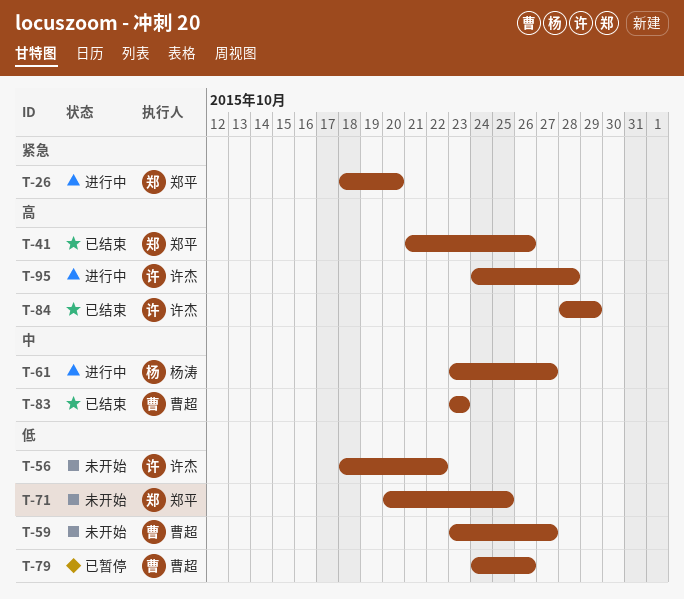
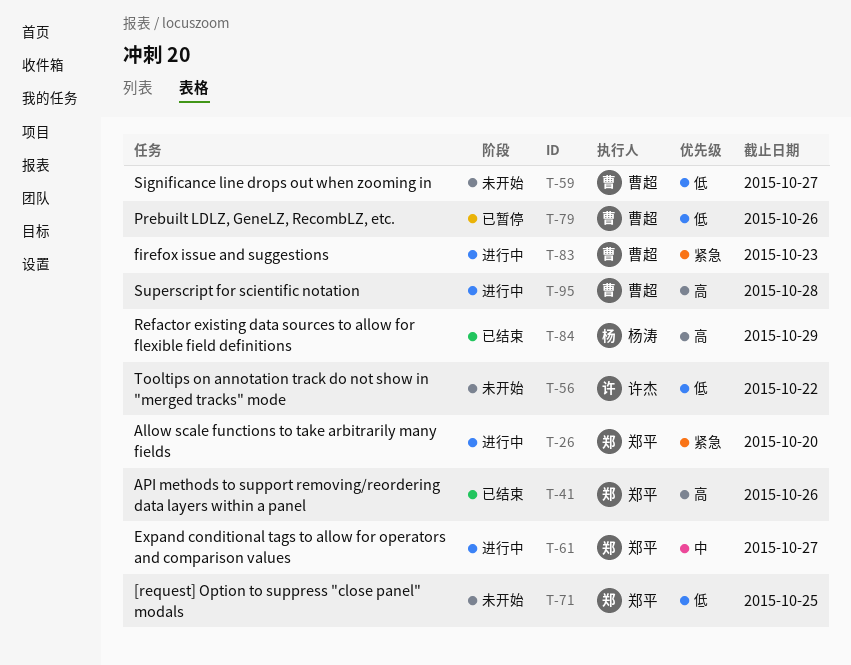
T-61, owner: 杨涛 -> 郑平
T-83, status: 已结束 -> 进行中
T-83, priority: 中 -> 紧急
T-84, owner: 许杰 -> 杨涛
T-95, owner: 许杰 -> 曹超

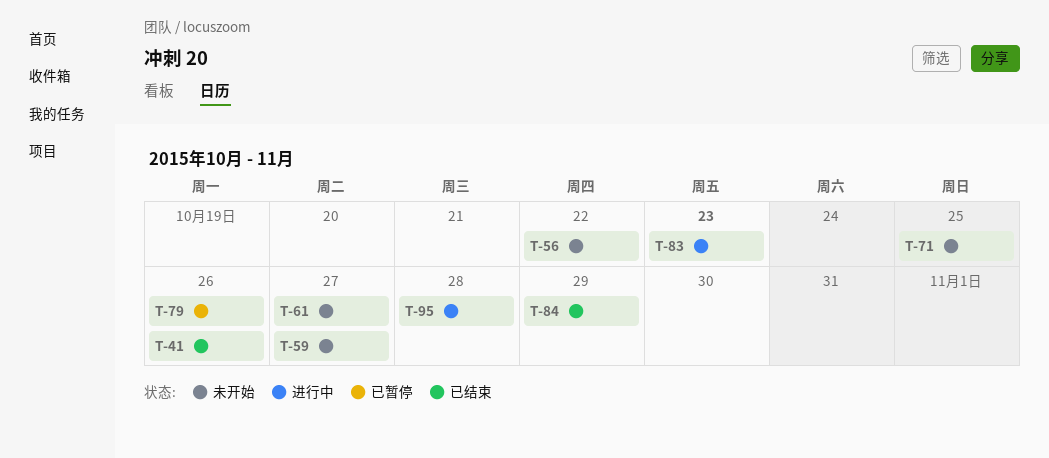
T-26: present -> none
T-61, status: 进行中 -> 未开始

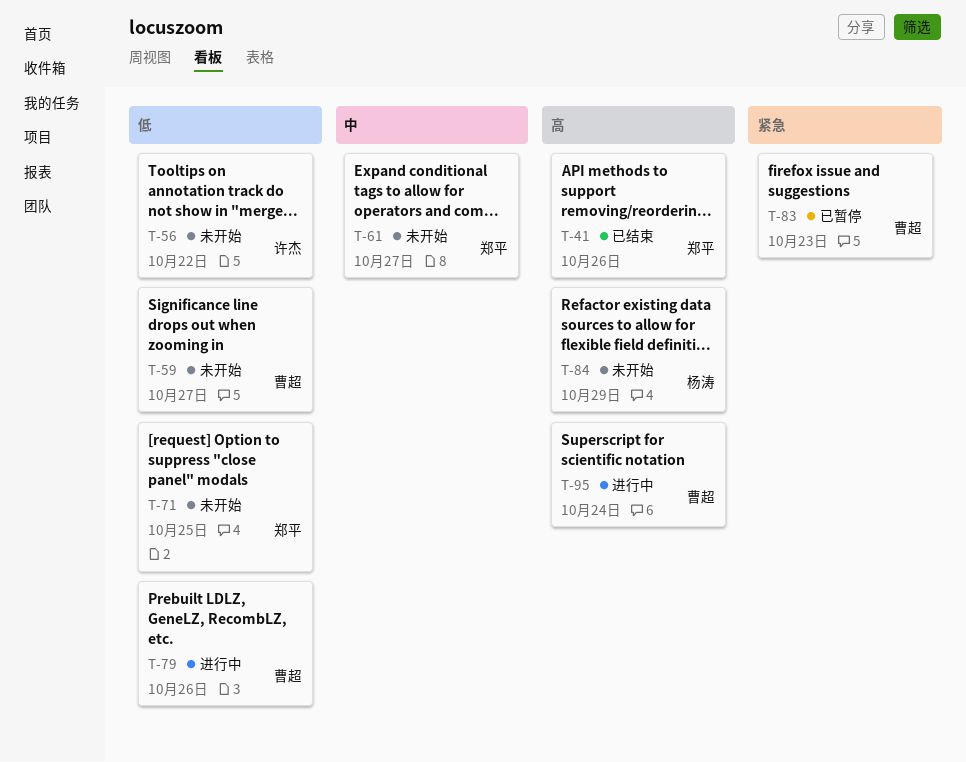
T-79, status: 已暂停 -> 进行中
T-83, status: 进行中 -> 已暂停
T-84, status: 已结束 -> 未开始
T-95, due: Oct 28 -> Oct 24

